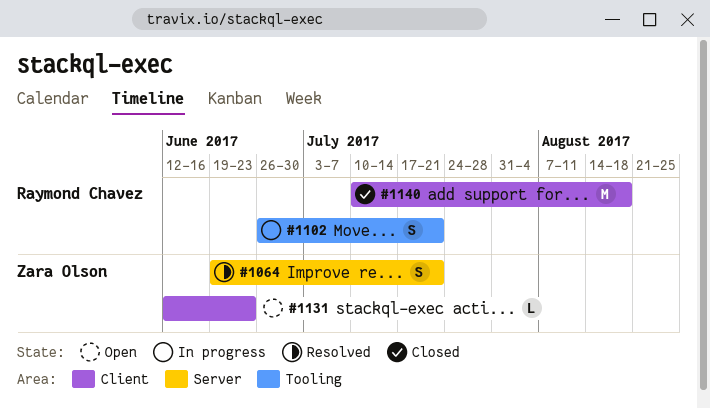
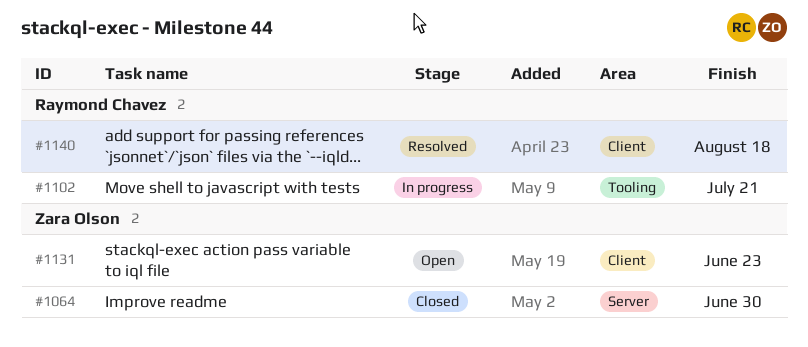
#1064, status: Resolved -> Closed
#1064, due: Jul 21 -> Jun 30
#1140, status: Closed -> Resolved

